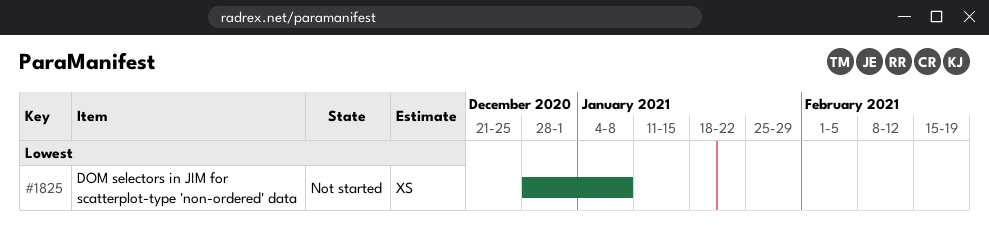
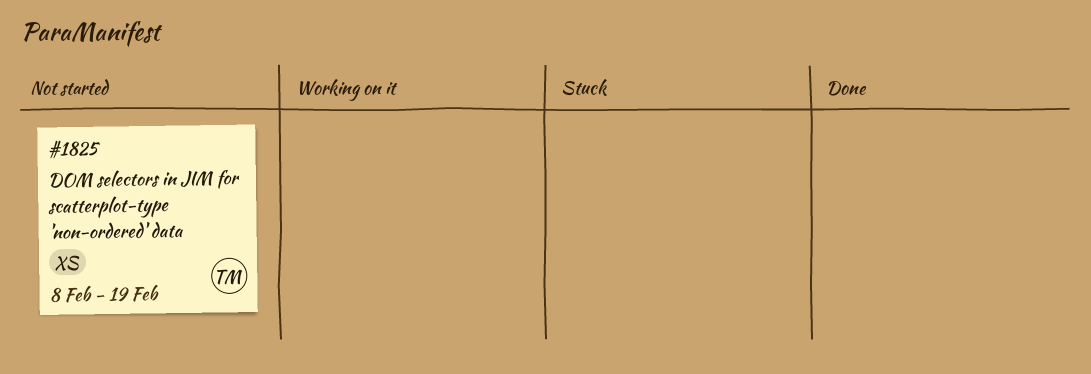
#1825, start: Dec 28 -> Feb 8
#1825, due: Jan 8 -> Feb 19

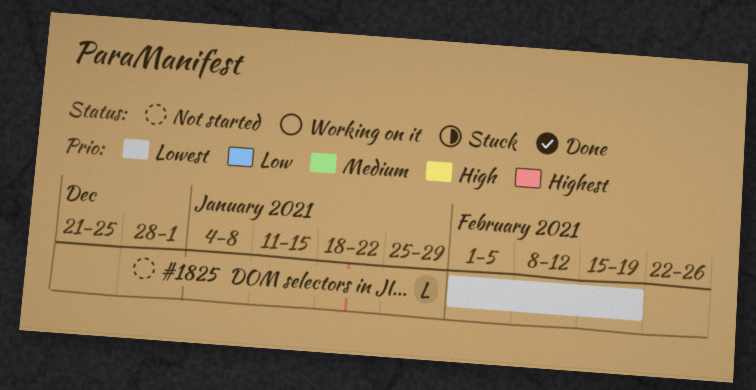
#1825, estimate: XS -> L
#1825, start: Feb 8 -> Feb 1

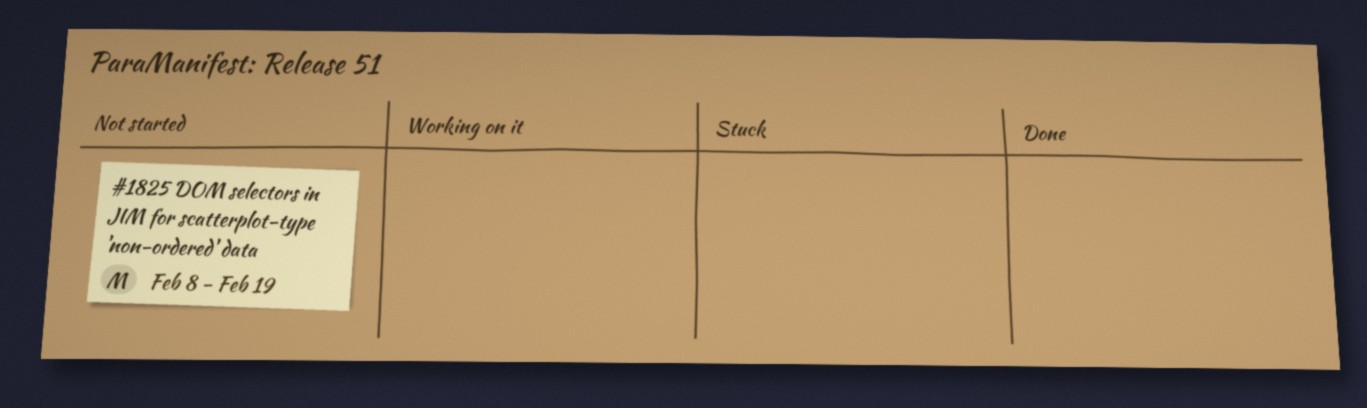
#1825, estimate: L -> M
#1825, start: Feb 1 -> Feb 8

